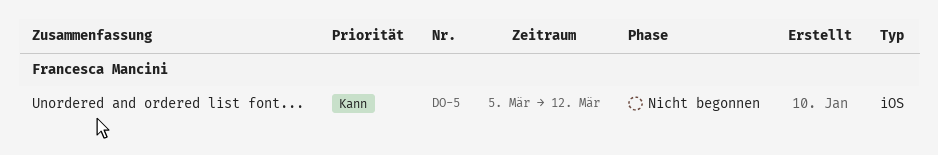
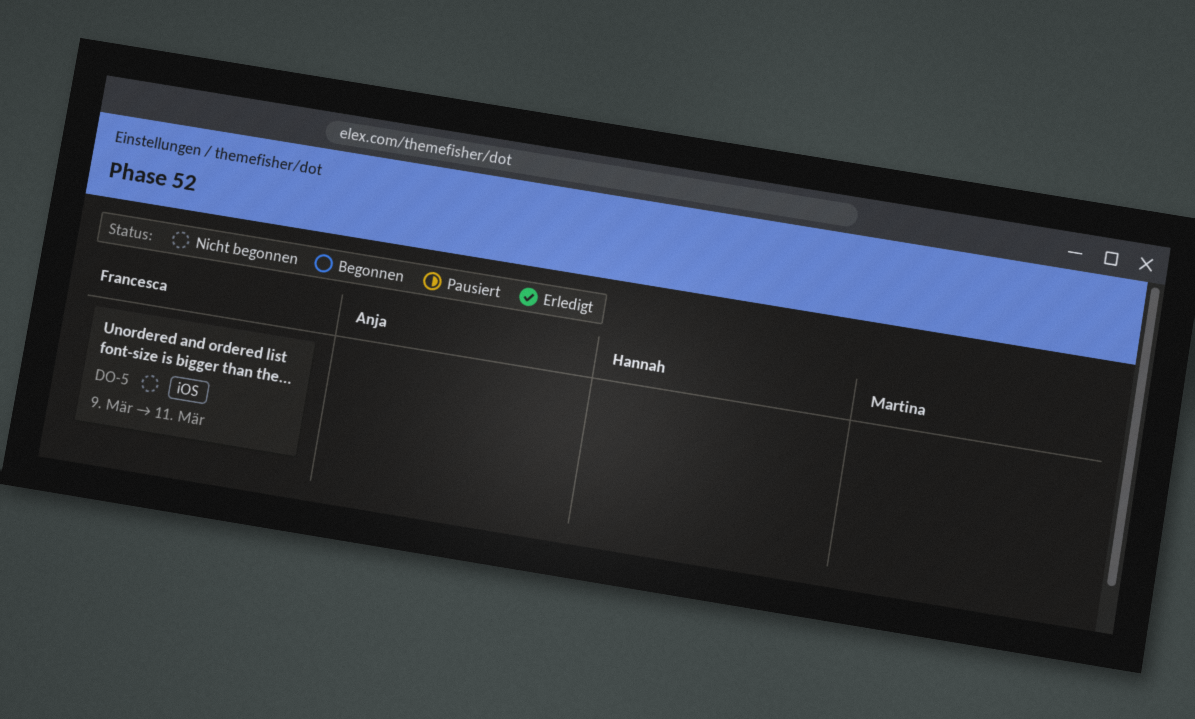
DO-5, start: Mar 5 -> Mar 9
DO-5, due: Mar 12 -> Mar 11

